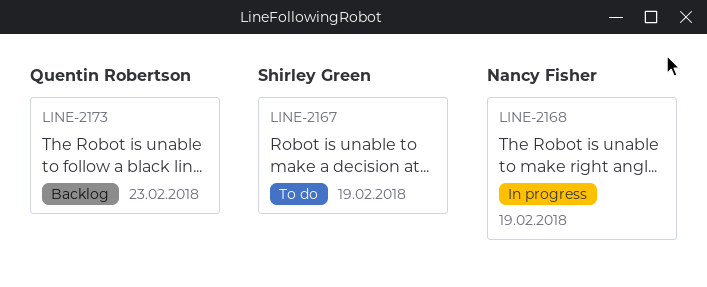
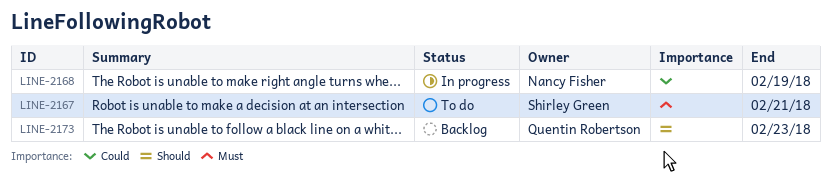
LINE-2167, due: Feb 19 -> Feb 21

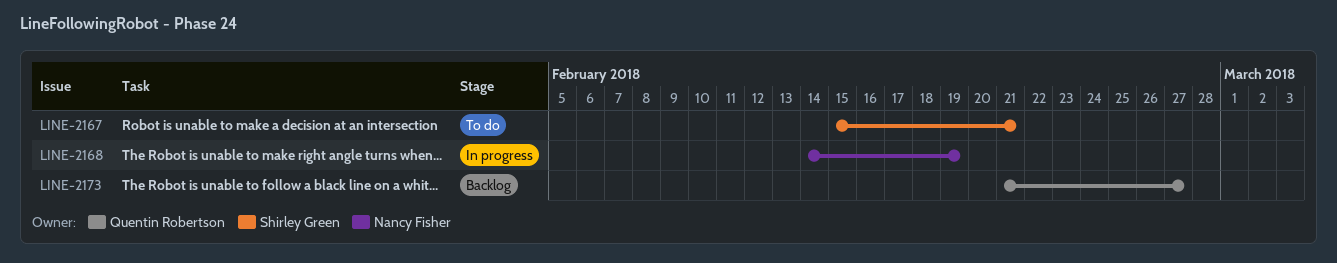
LINE-2173, due: Feb 23 -> Feb 27

